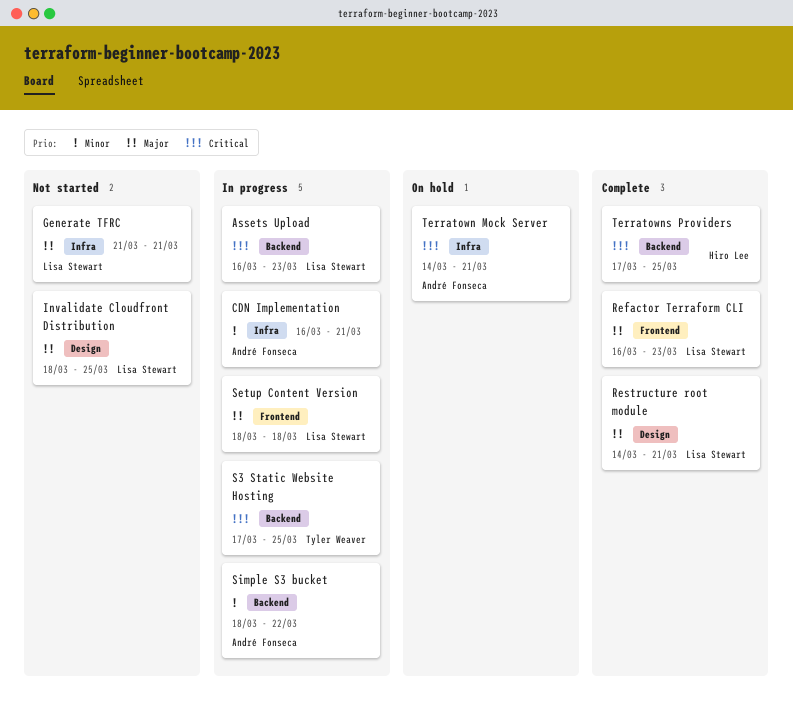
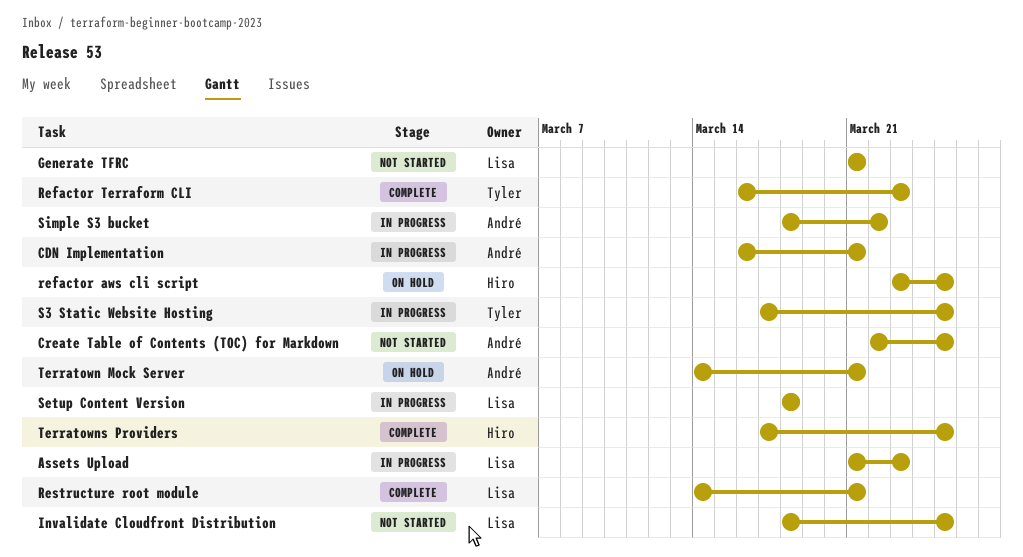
Assets Upload, start: Mar 16 -> Mar 21
Create Table of Contents (TOC) for Markdown: none -> present
refactor aws cli script: none -> present
Refactor Terraform CLI, owner: Lisa Stewart -> Tyler Weaver

